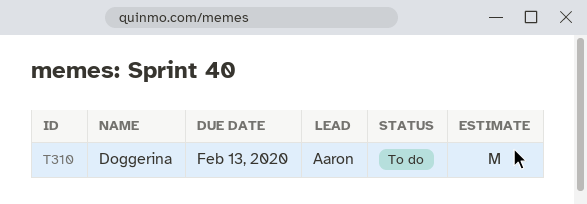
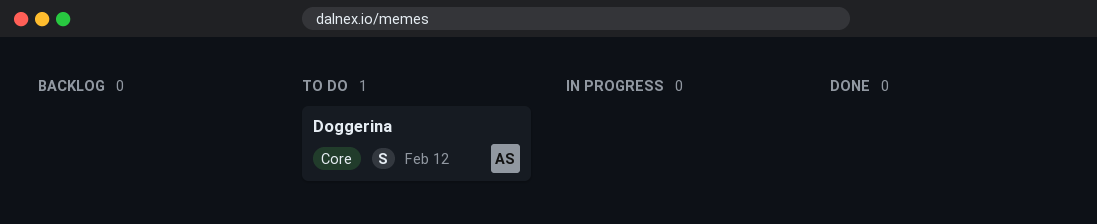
Doggerina, estimate: M -> S
Doggerina, due: Feb 13 -> Feb 12

